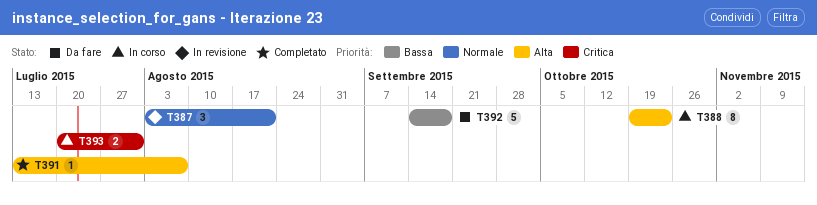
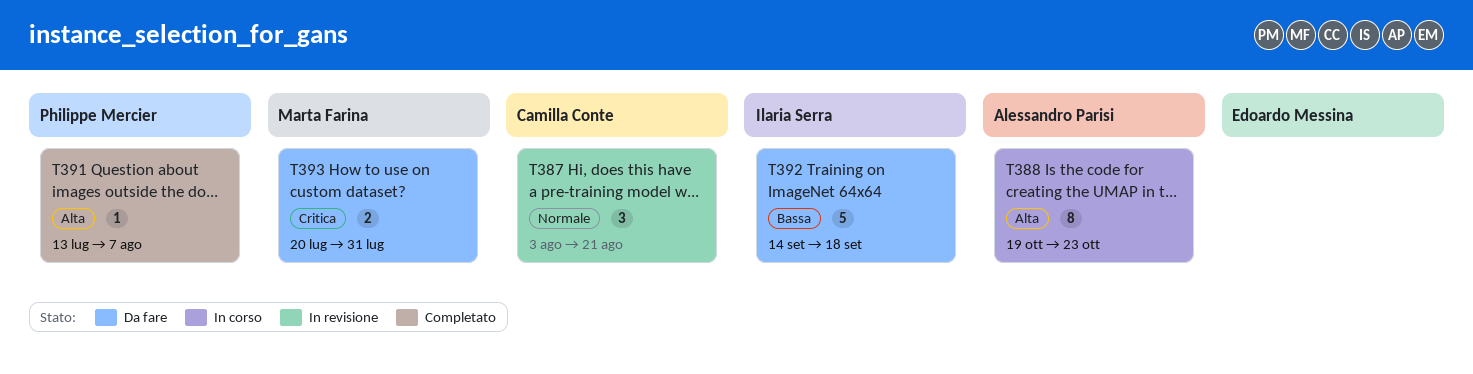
T393, status: In corso -> Da fare

